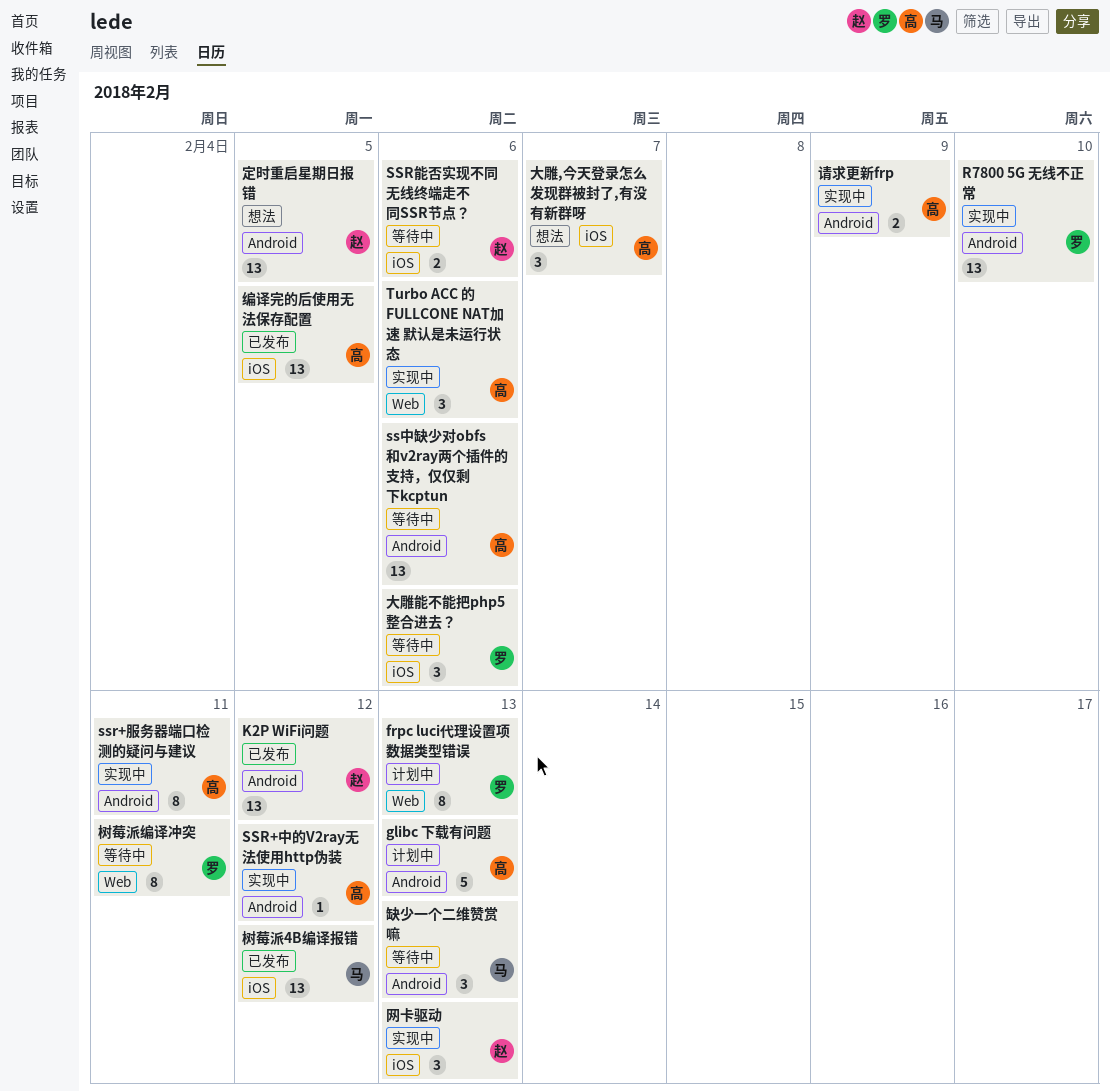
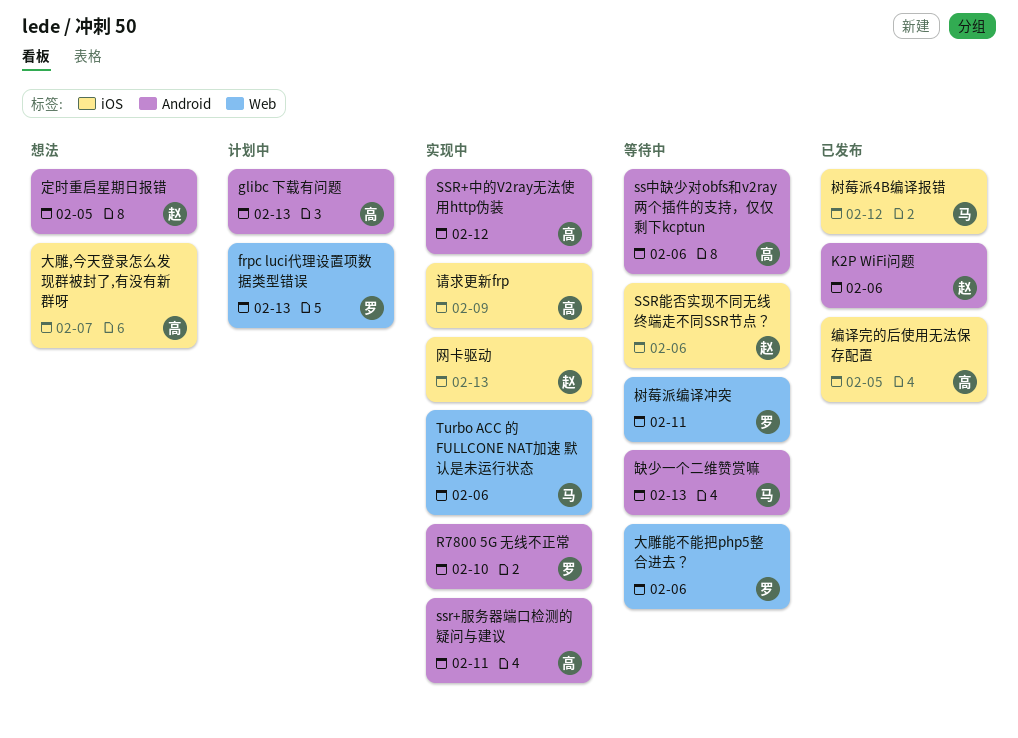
K2P WiFi问题, due: Feb 12 -> Feb 6
Turbo ACC 的 FULLCONE NAT加速 默认是未运行状态, owner: 高 -> 马
大雕能不能把php5整合进去？, label: iOS -> Web
请求更新frp, label: Android -> iOS

